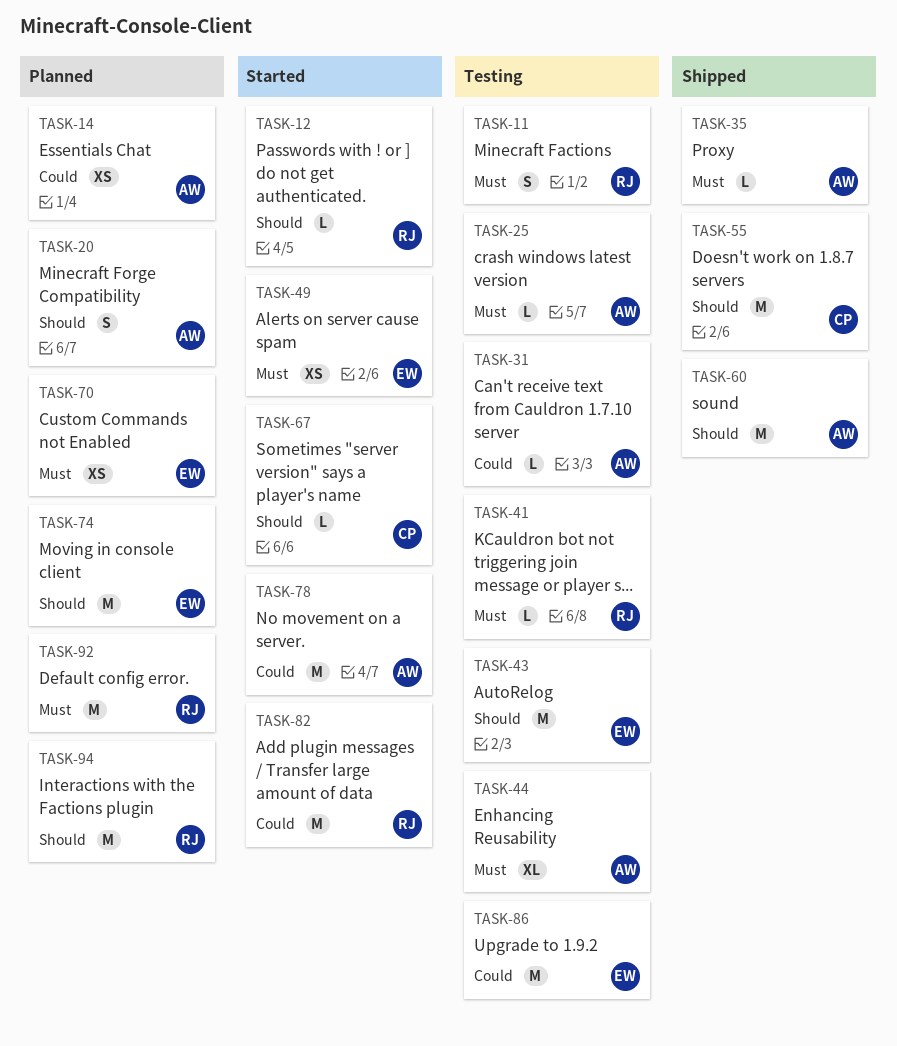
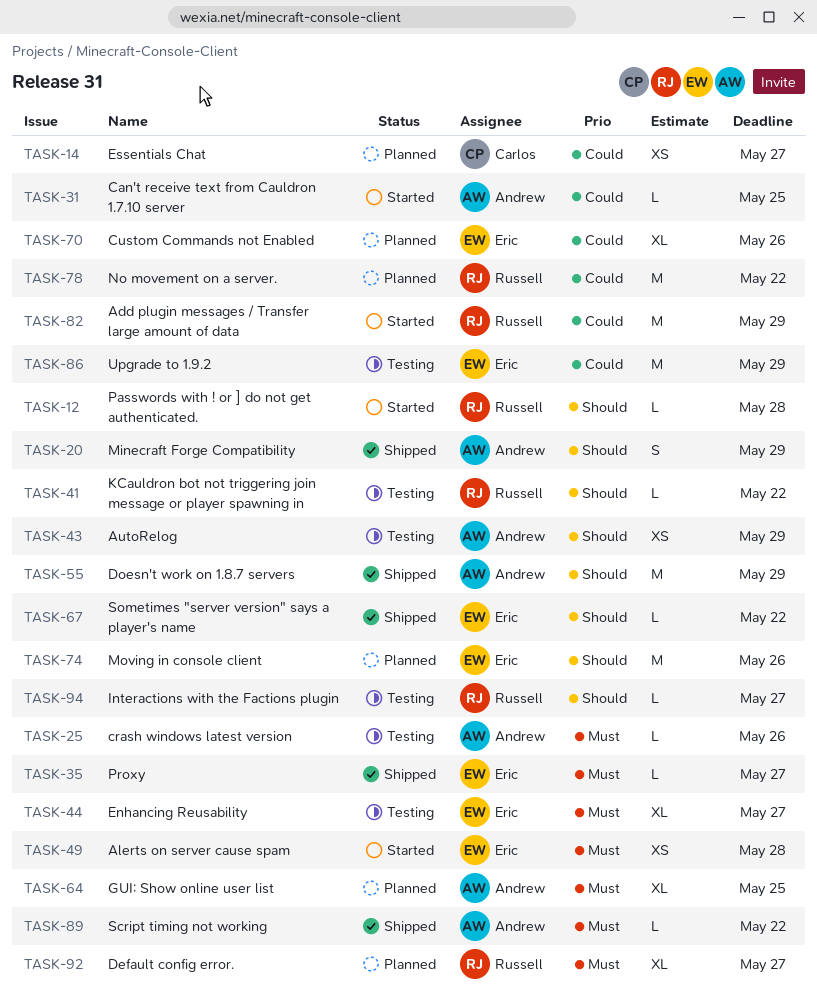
TASK-11: present -> none
TASK-14, owner: Andrew -> Carlos
TASK-20, status: Planned -> Shipped
TASK-31, status: Testing -> Started
TASK-35, owner: Andrew -> Eric
TASK-41, priority: Must -> Should
TASK-43, owner: Eric -> Andrew
TASK-43, estimate: M -> XS
TASK-44, owner: Andrew -> Eric
TASK-55, owner: Carlos -> Andrew
TASK-60: present -> none
TASK-64: none -> present
TASK-67, status: Started -> Shipped
TASK-67, owner: Carlos -> Eric
TASK-70, priority: Must -> Could
TASK-70, estimate: XS -> XL
TASK-78, status: Started -> Planned
TASK-78, owner: Andrew -> Russell
TASK-89: none -> present
TASK-92, estimate: M -> XL
TASK-94, status: Planned -> Testing
TASK-94, estimate: M -> L

